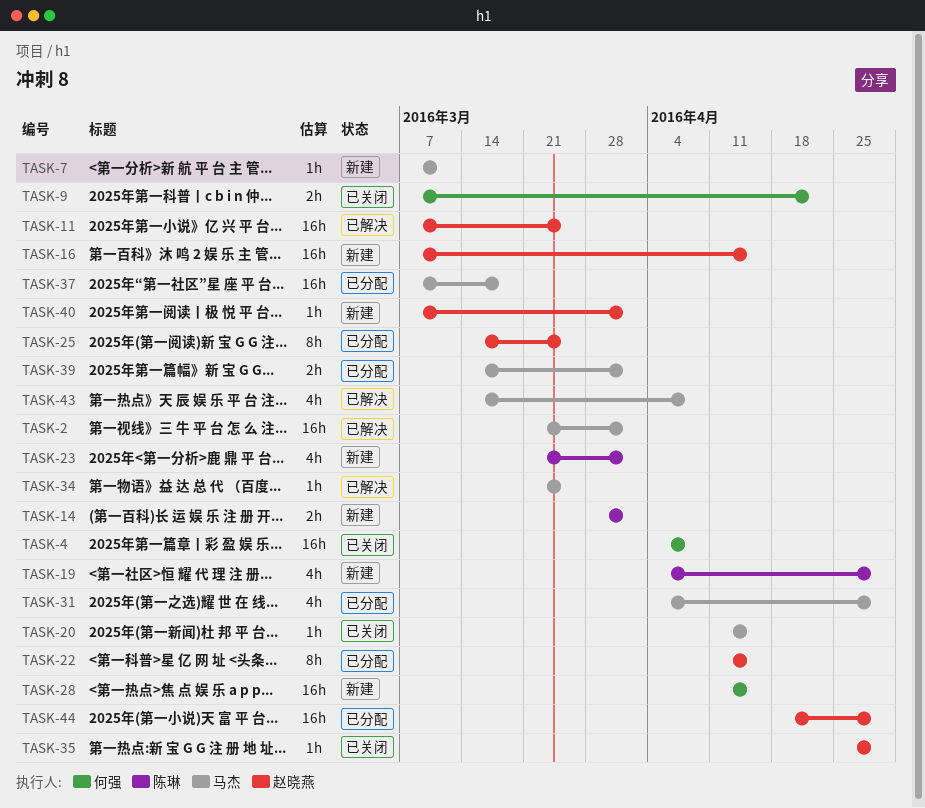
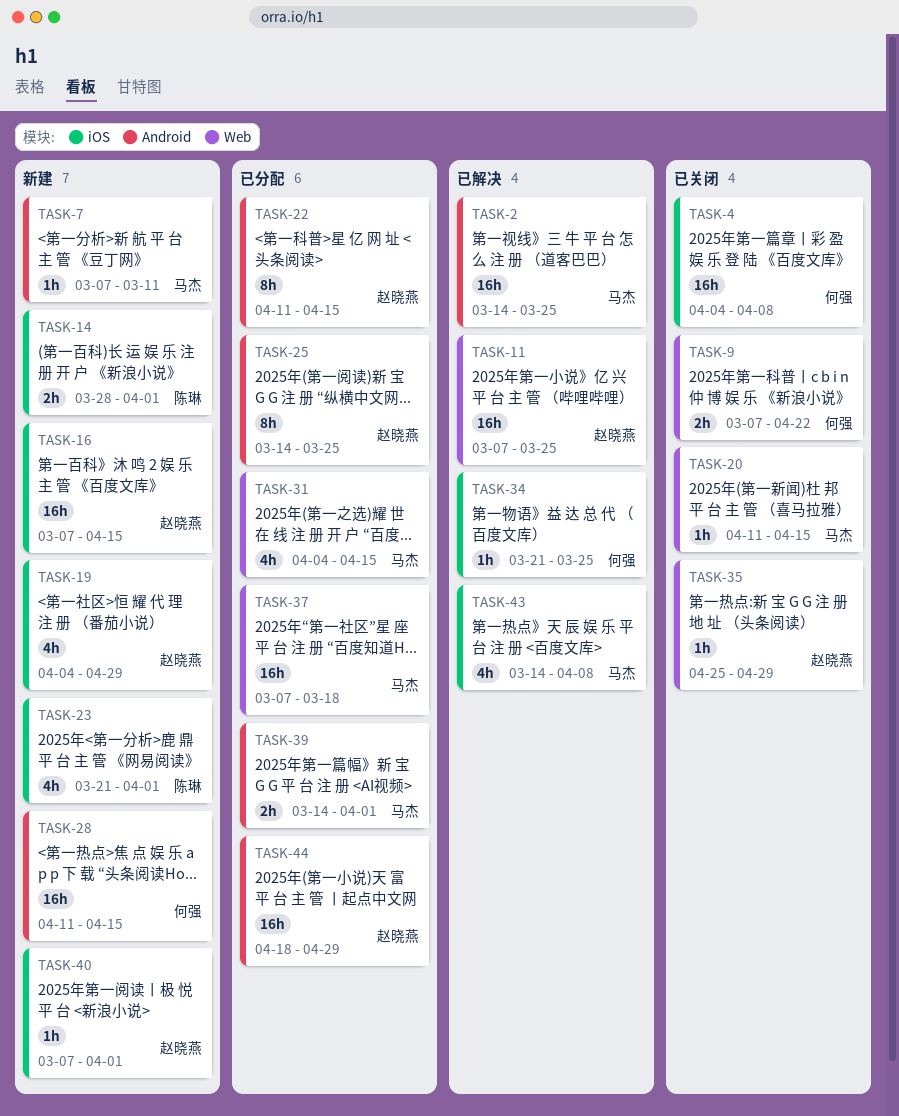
TASK-2, start: Mar 21 -> Mar 14
TASK-2, due: Apr 1 -> Mar 25
TASK-19, owner: 陈琳 -> 赵晓燕
TASK-31, due: Apr 29 -> Apr 15
TASK-34, owner: 马杰 -> 何强

